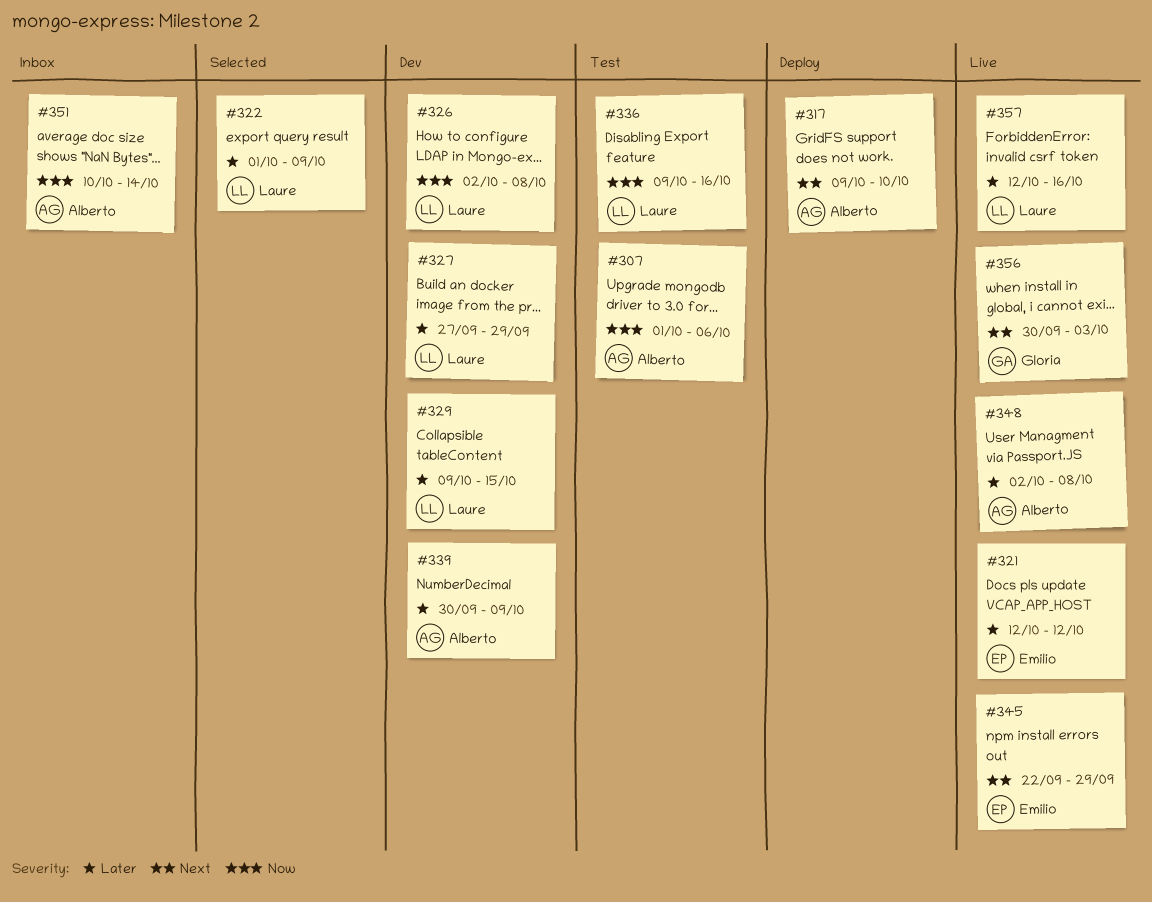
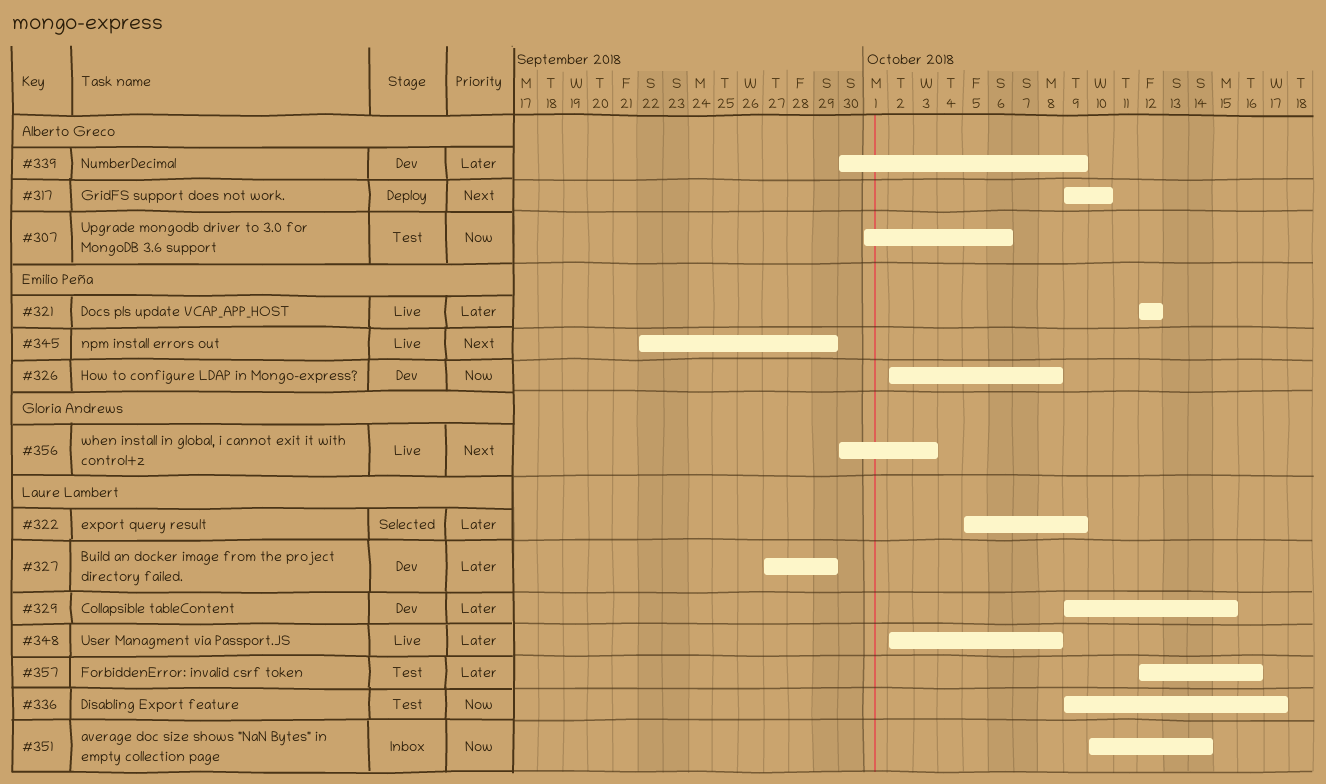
#322, start: Oct 1 -> Oct 5
#326, owner: Laure Lambert -> Emilio Peña
#336, due: Oct 16 -> Oct 17
#348, owner: Alberto Greco -> Laure Lambert
#351, owner: Alberto Greco -> Laure Lambert
#357, status: Live -> Test

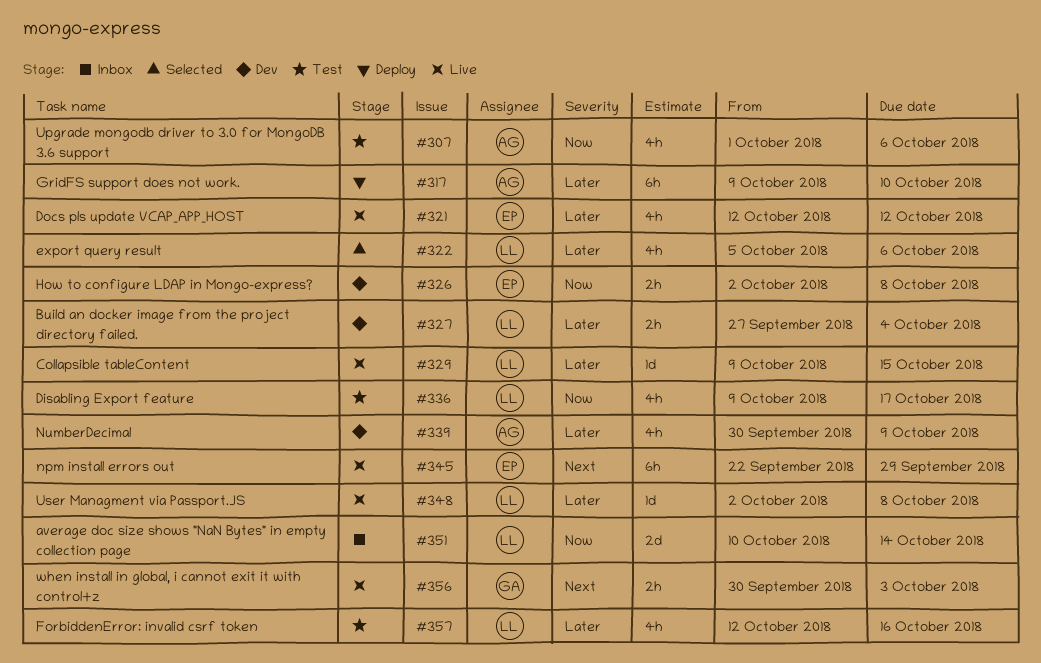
#317, priority: Next -> Later
#322, due: Oct 9 -> Oct 6
#327, due: Sep 29 -> Oct 4
#329, status: Dev -> Live

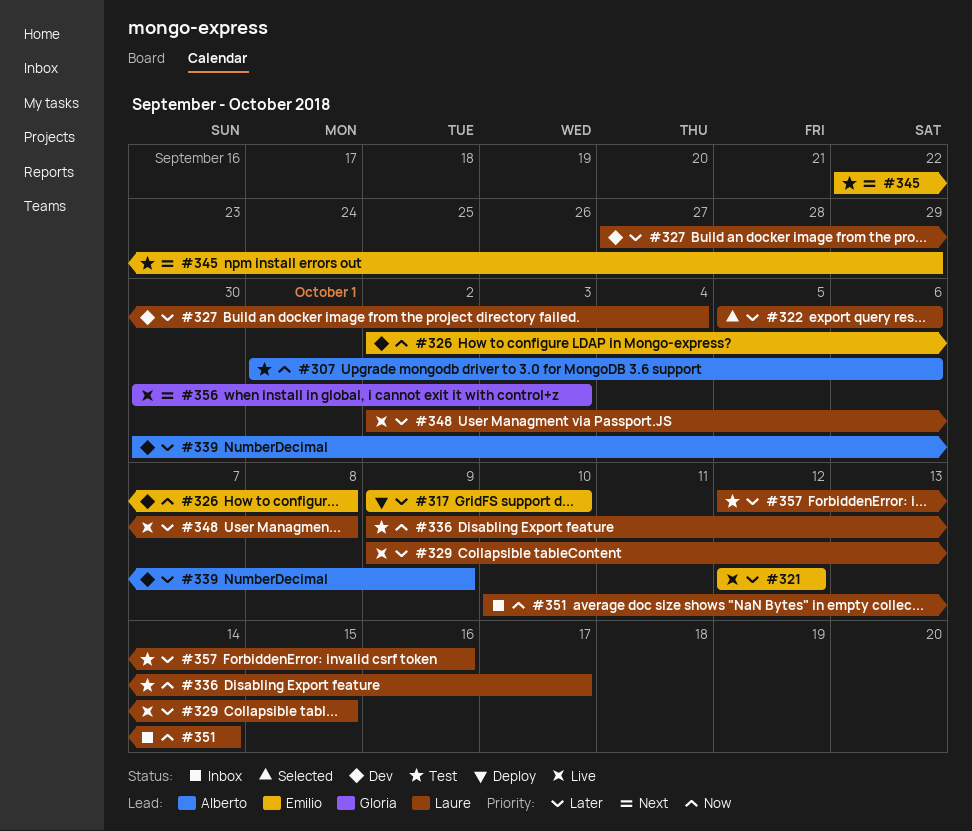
#317, owner: Alberto -> Emilio
#345, status: Live -> Test

